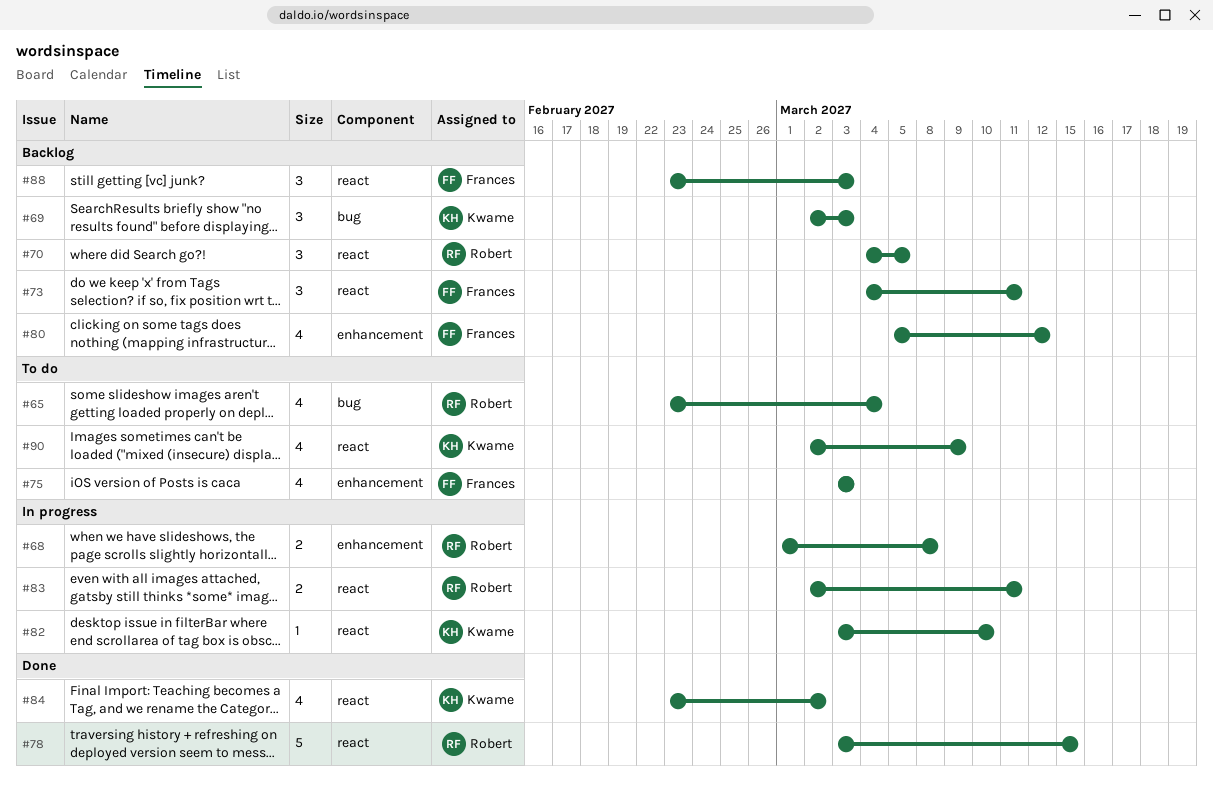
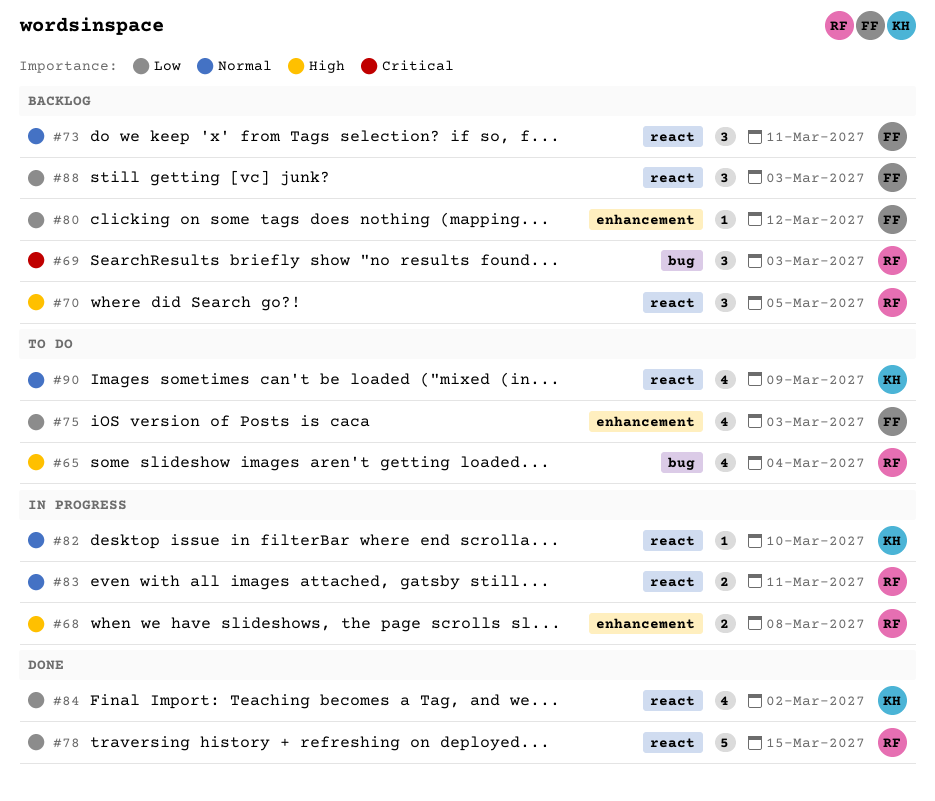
#69, owner: Kwame -> Robert
#80, estimate: 4 -> 1

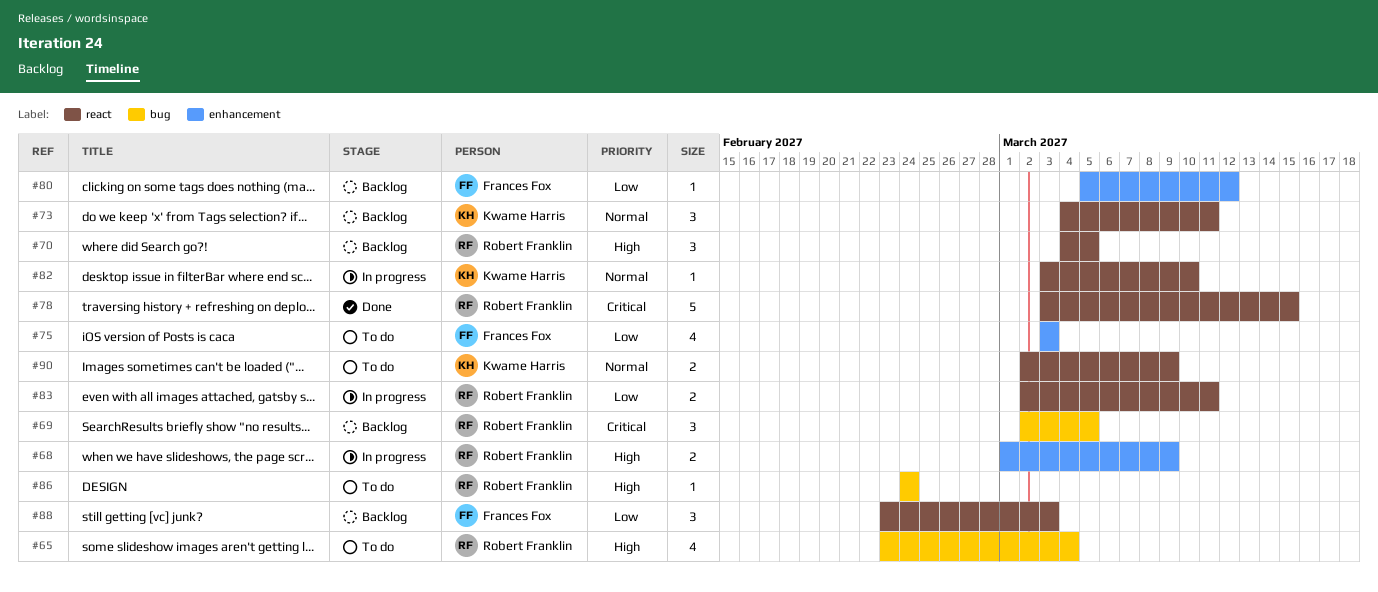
#68, due: Mar 8 -> Mar 9
#69, due: Mar 3 -> Mar 5
#73, owner: Frances Fox -> Kwame Harris
#78, priority: Low -> Critical
#83, priority: Normal -> Low
#84: present -> none
#86: none -> present
#90, estimate: 4 -> 2

